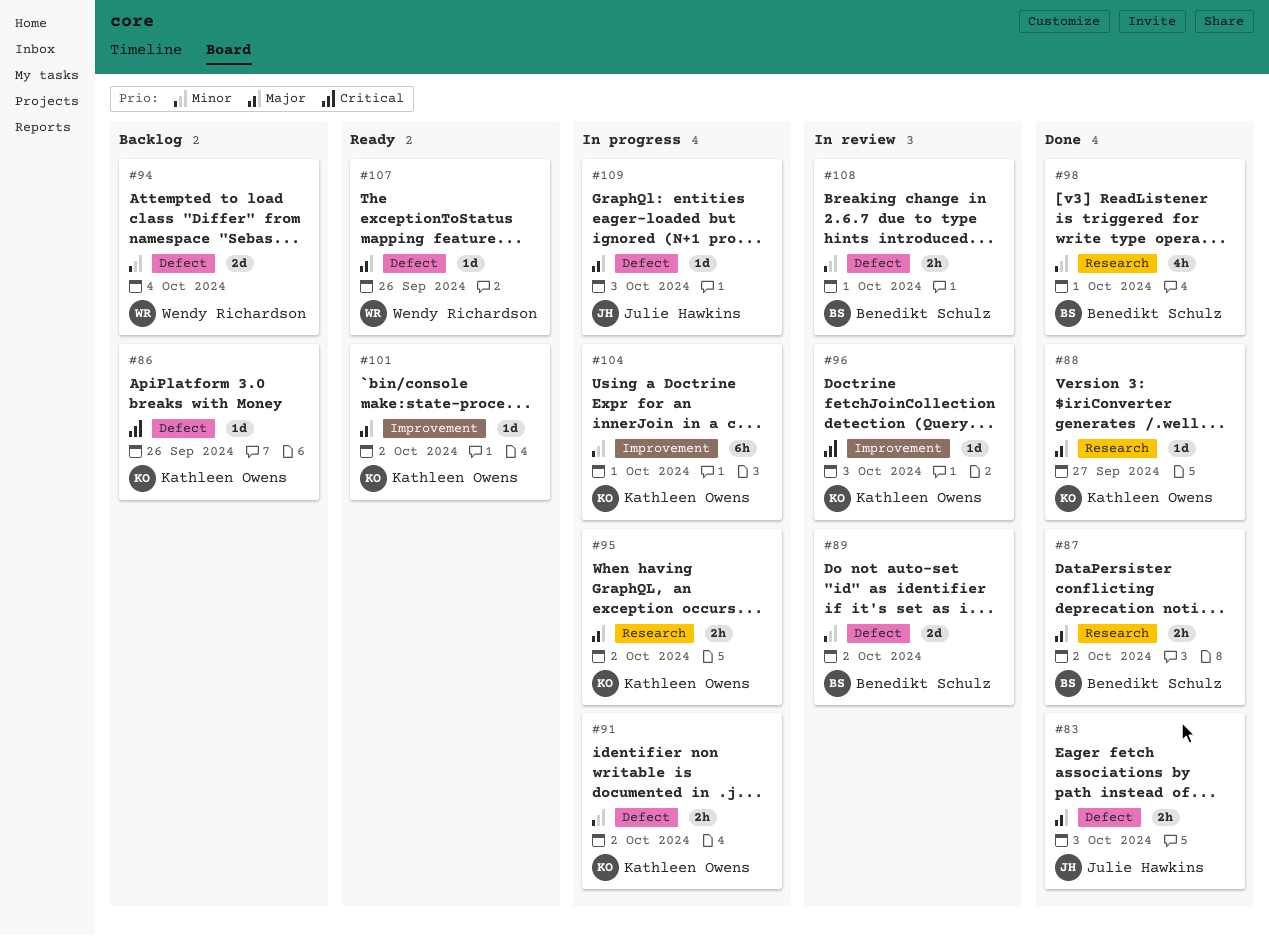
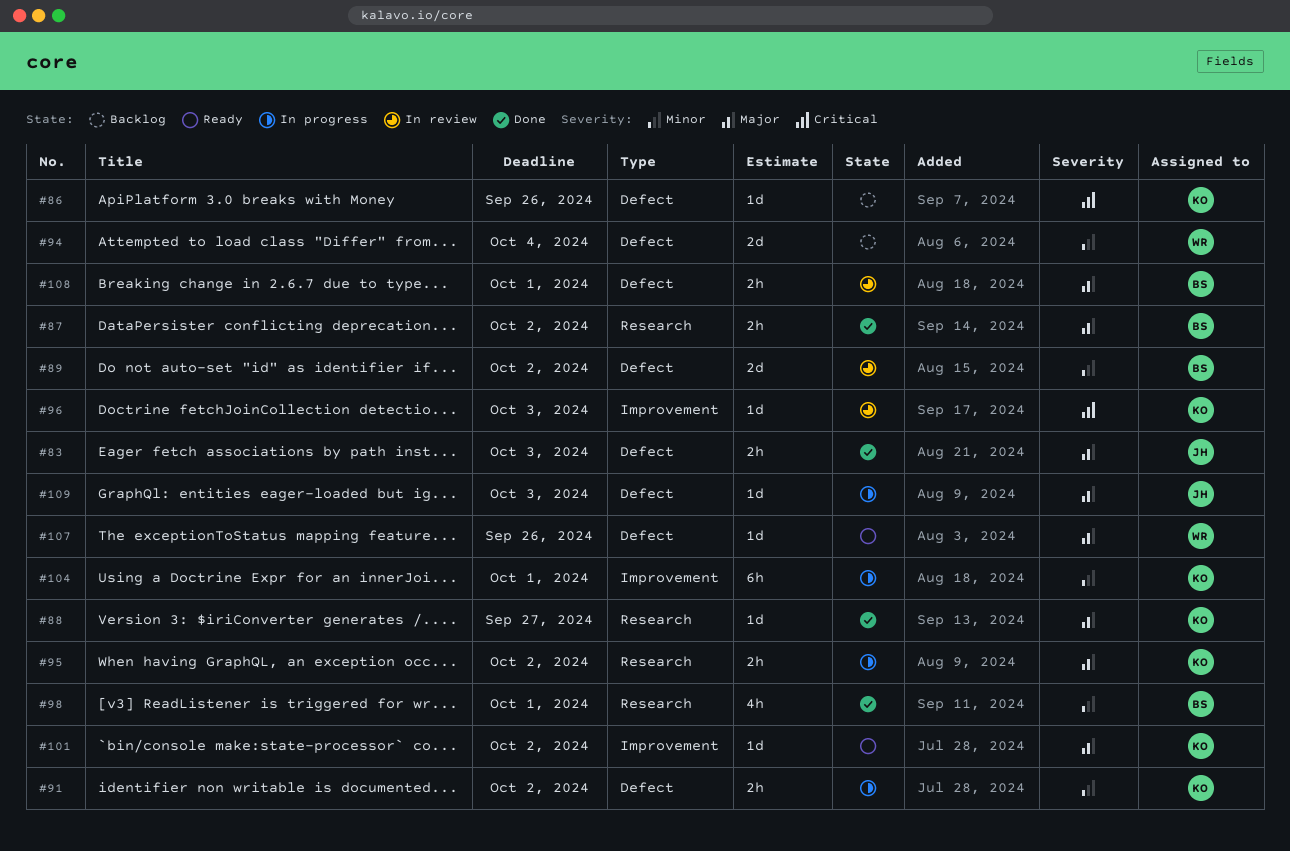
#108, priority: Minor -> Major

